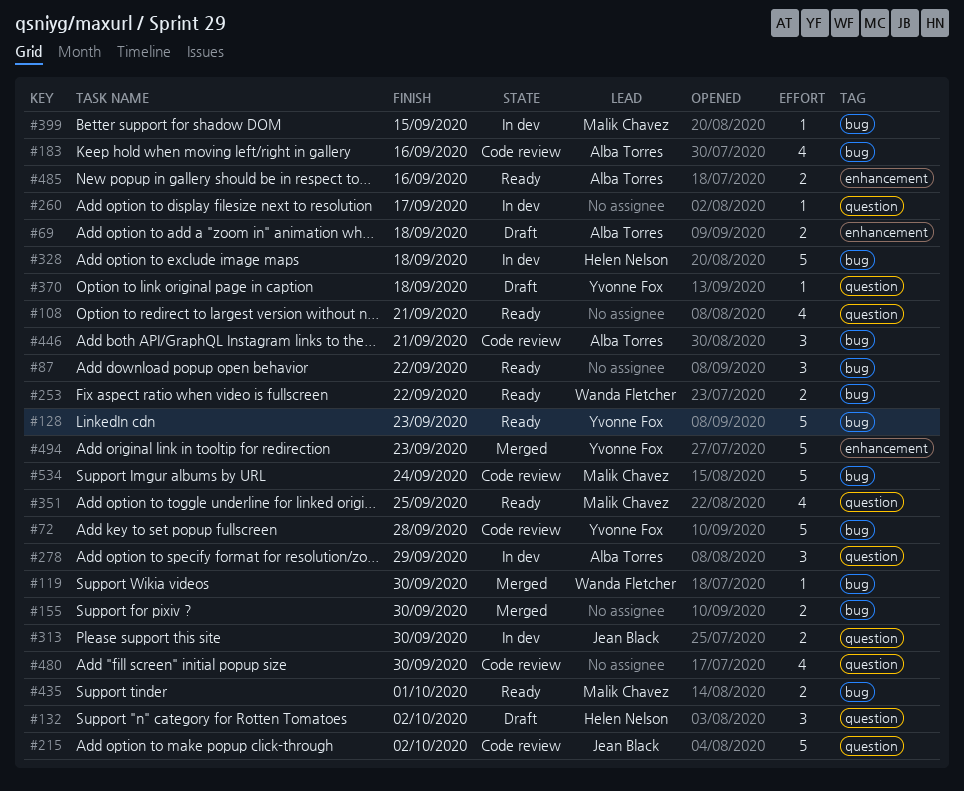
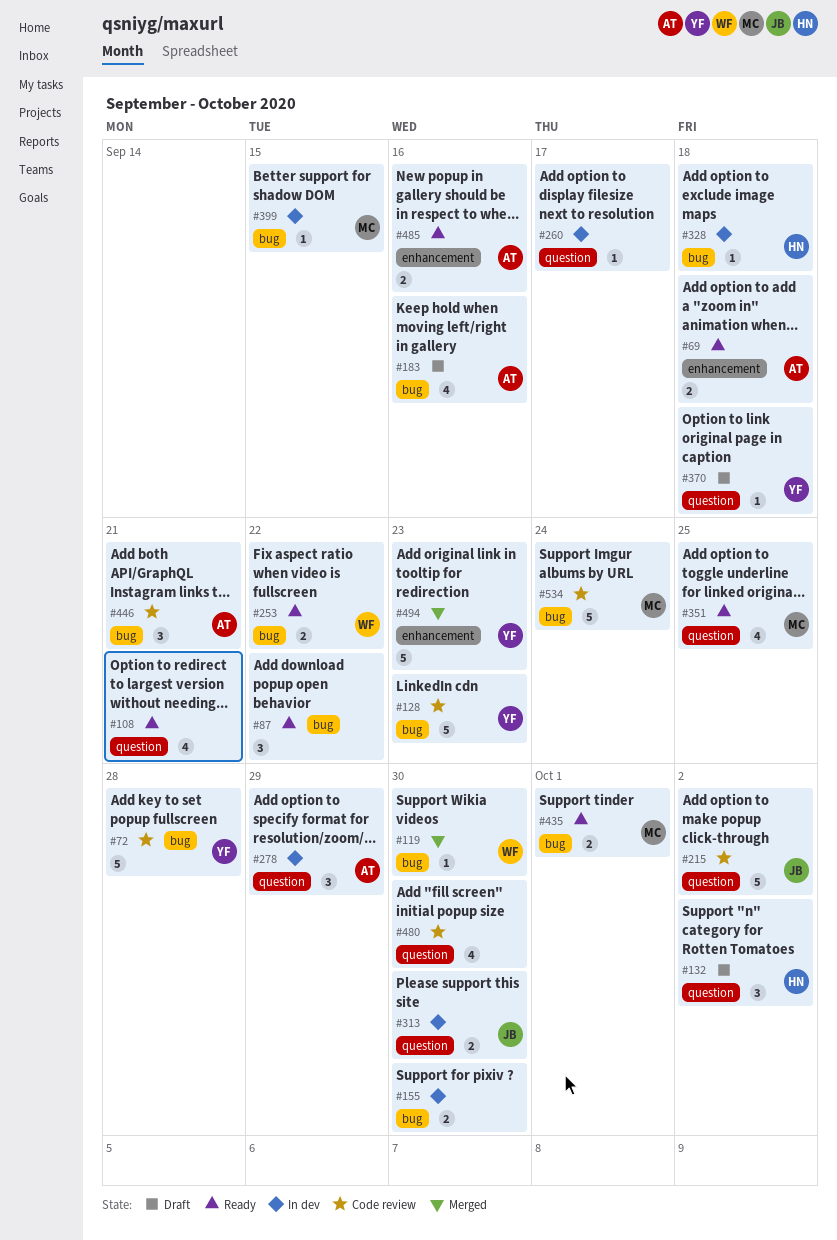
#69, status: Draft -> Ready
#128, status: Ready -> Code review
#155, status: Merged -> In dev
#183, status: Code review -> Draft
#328, estimate: 5 -> 1

